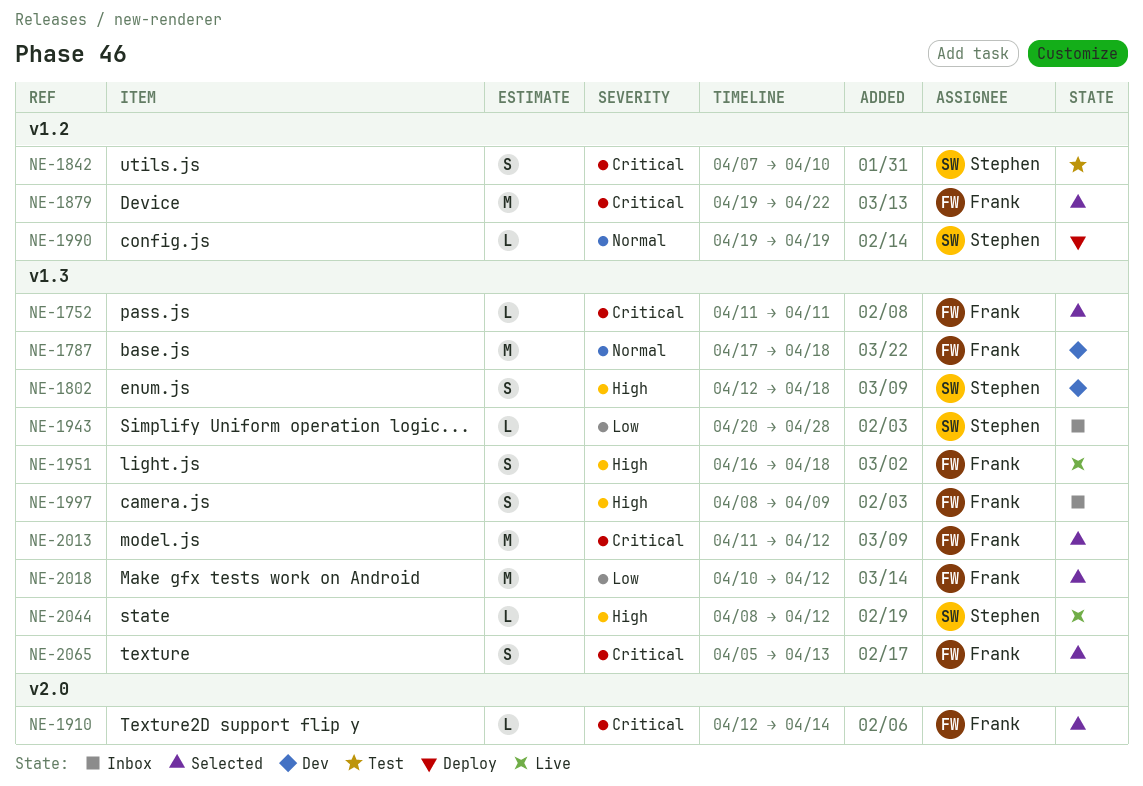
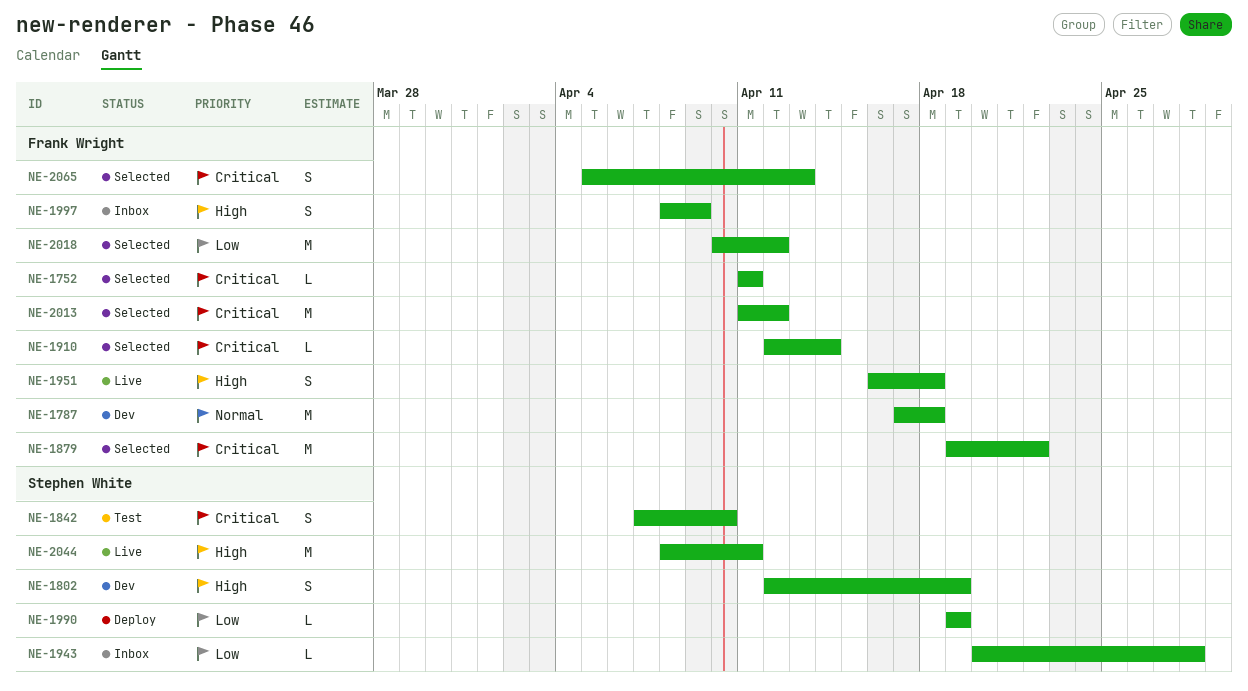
NE-1802, due: Apr 18 -> Apr 19
NE-1990, priority: Normal -> Low
NE-2044, estimate: L -> M
NE-2044, due: Apr 12 -> Apr 11

